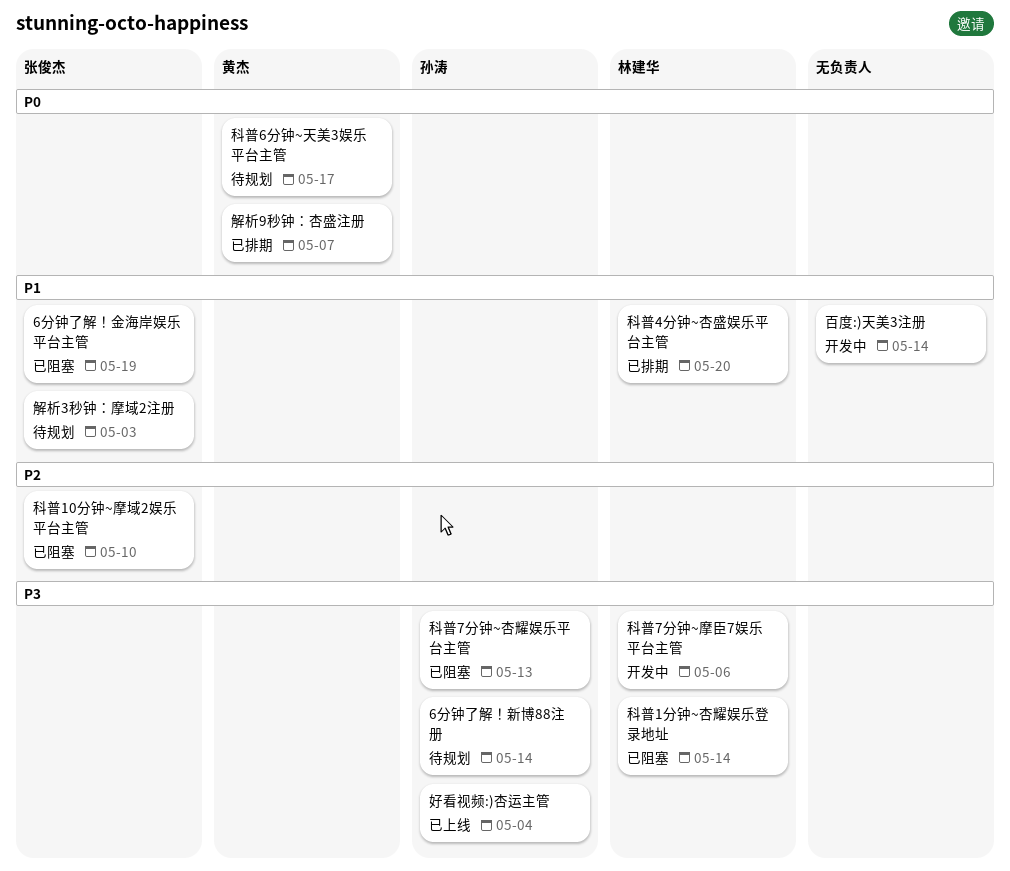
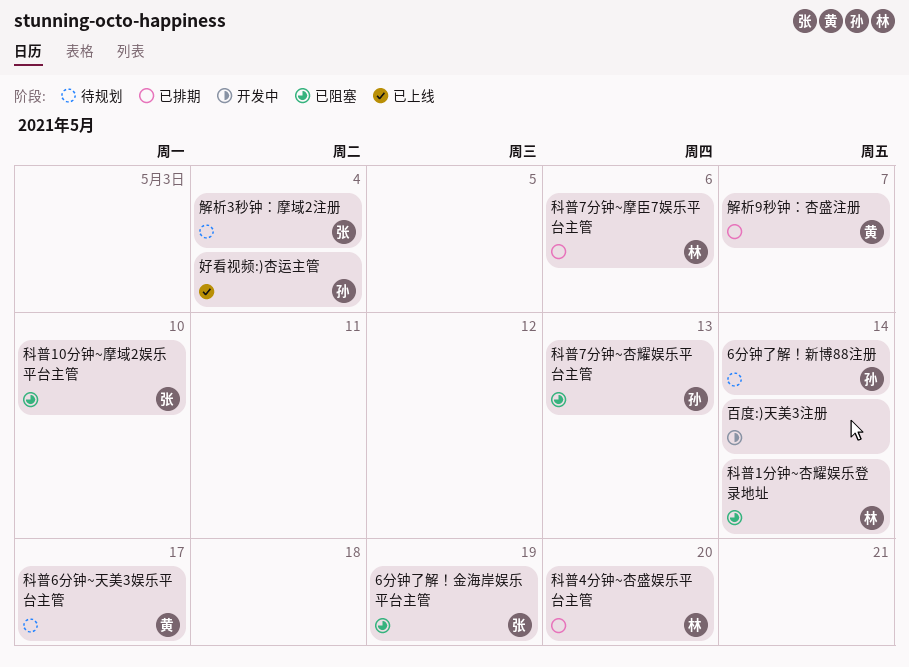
科普7分钟~摩臣7娱乐平台主管, status: 开发中 -> 已排期
解析3秒钟：摩域2注册, due: May 3 -> May 4

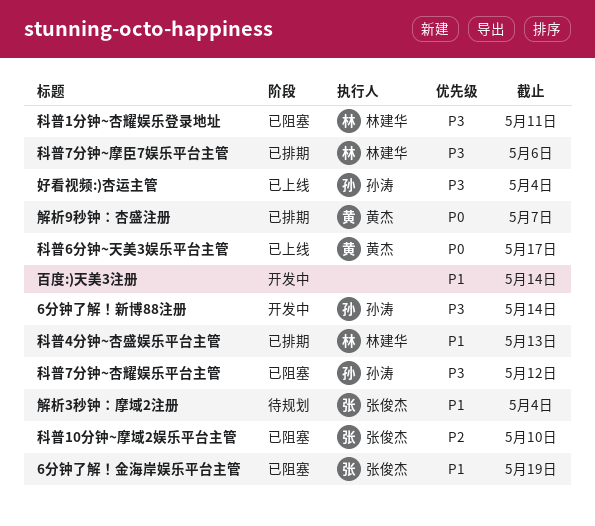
6分钟了解！新博88注册, status: 待规划 -> 开发中
科普1分钟~杏耀娱乐登录地址, due: May 14 -> May 11
科普4分钟~杏盛娱乐平台主管, due: May 20 -> May 13
科普6分钟~天美3娱乐平台主管, status: 待规划 -> 已上线
科普7分钟~杏耀娱乐平台主管, due: May 13 -> May 12

